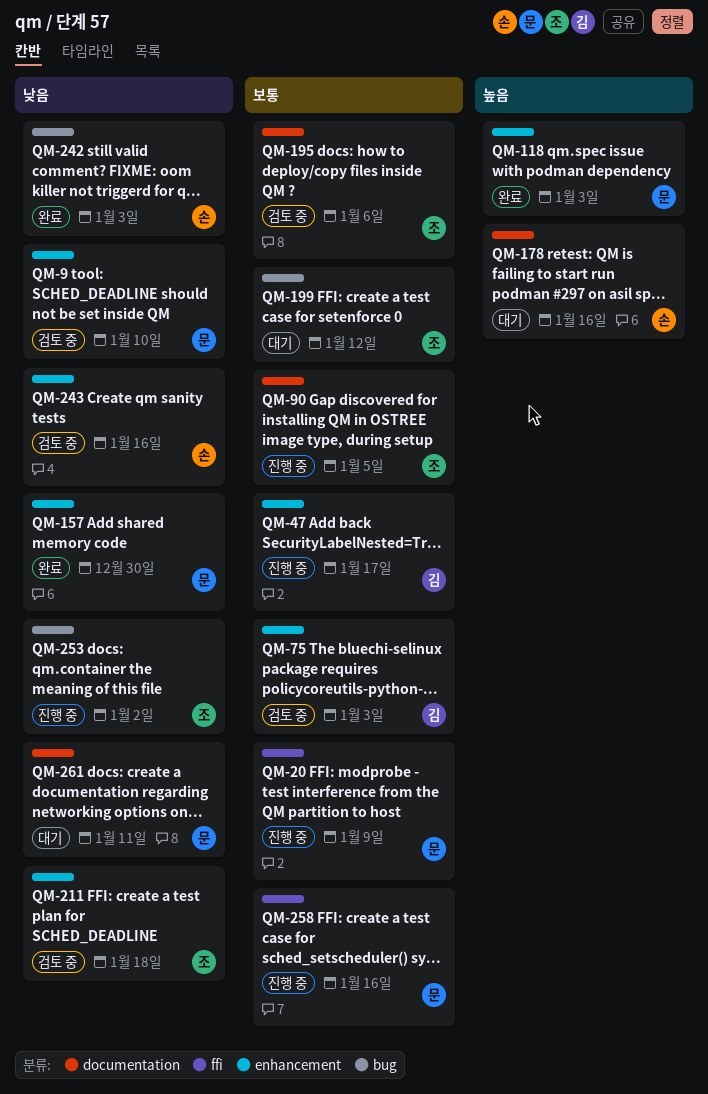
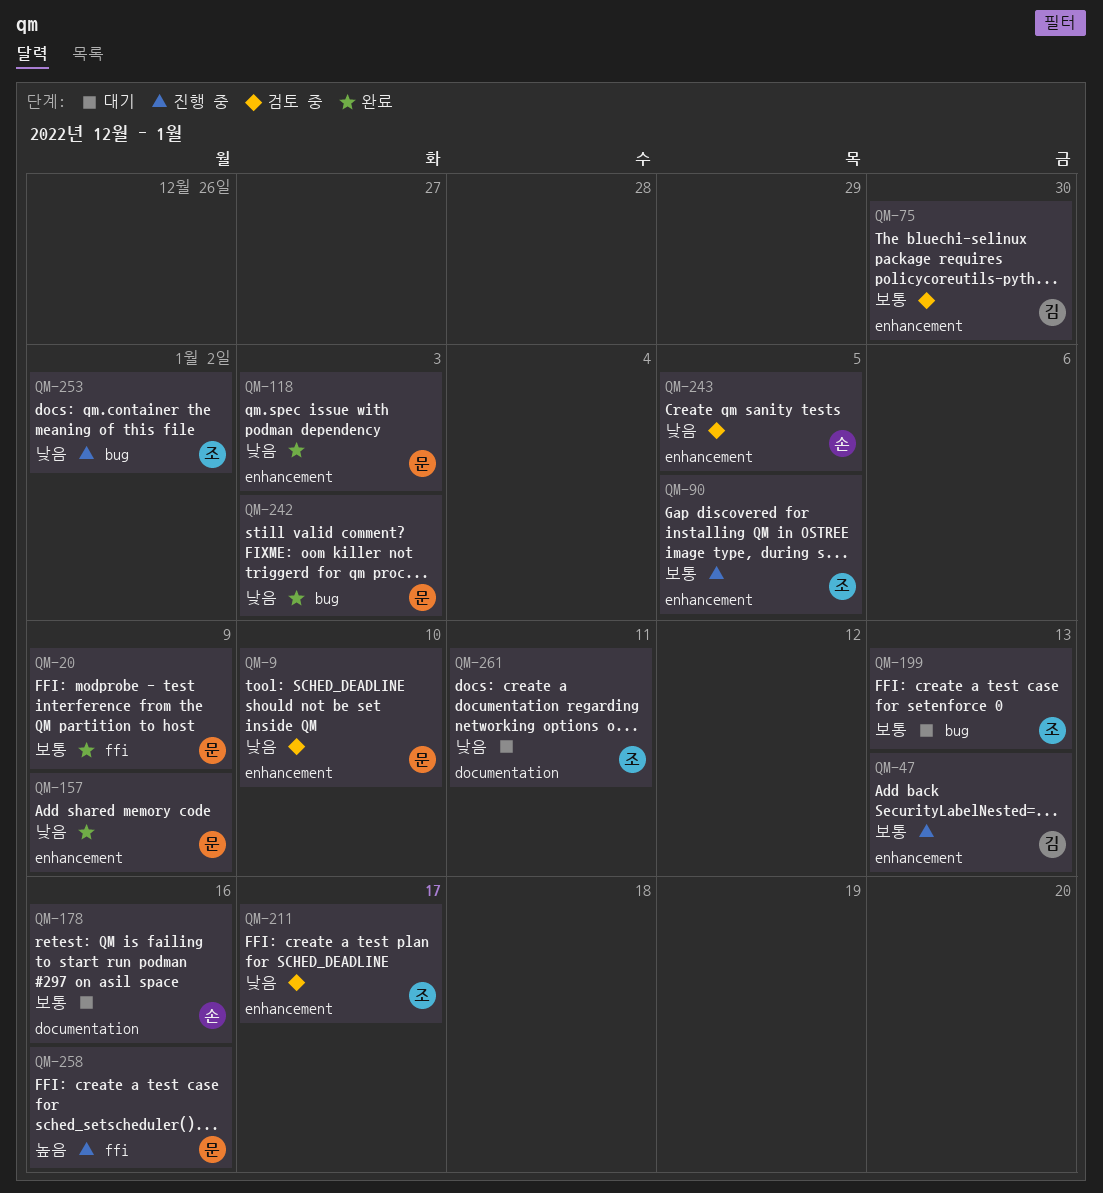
QM-20, status: 진행 중 -> 완료
QM-47, due: Jan 17 -> Jan 13
QM-75, due: Jan 3 -> Dec 30
QM-90, label: documentation -> enhancement
QM-118, priority: 높음 -> 낮음
QM-157, due: Dec 30 -> Jan 9
QM-178, priority: 높음 -> 보통
QM-195: present -> none
QM-199, due: Jan 12 -> Jan 13
QM-211, due: Jan 18 -> Jan 17
QM-242, owner: 손 -> 문
QM-243, due: Jan 16 -> Jan 5
QM-258, priority: 보통 -> 높음
QM-261, owner: 문 -> 조

